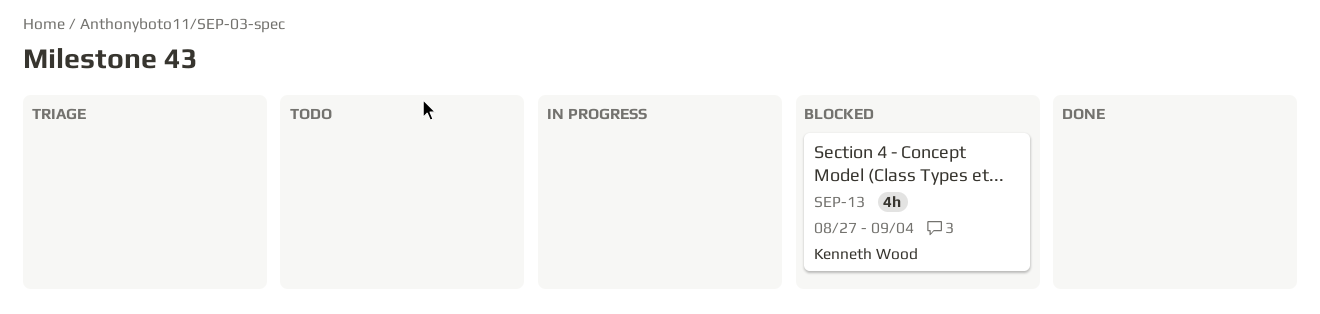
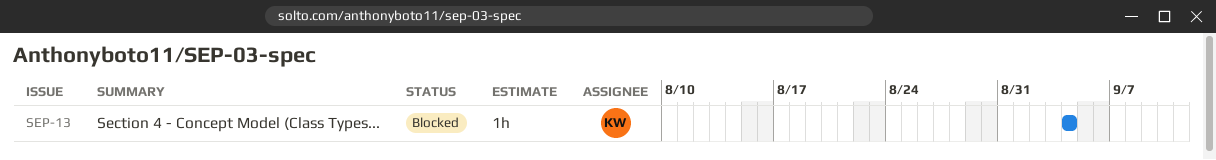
SEP-13, estimate: 4h -> 1h
SEP-13, start: Aug 27 -> Sep 4

